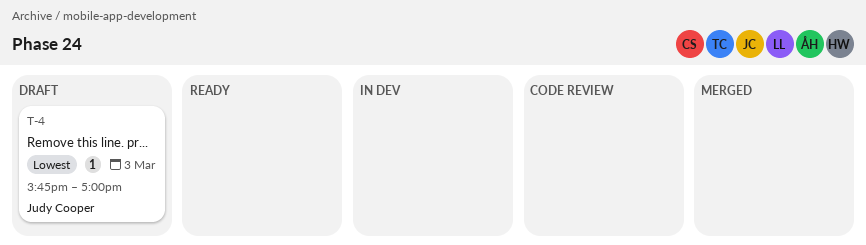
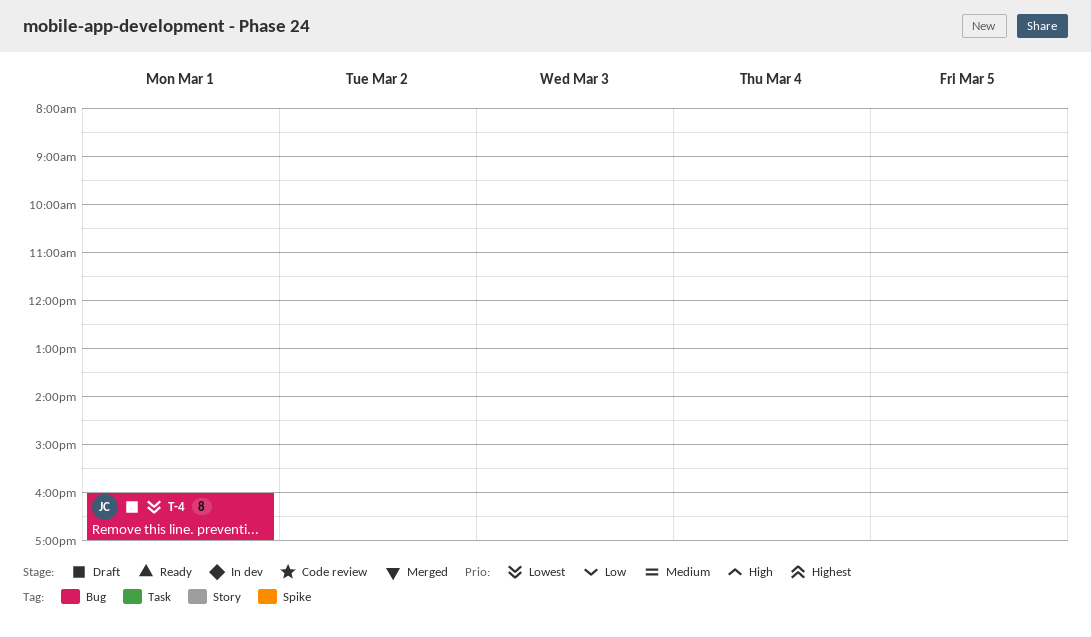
T-4, estimate: 1 -> 8
T-4, day: Mar 3 -> Mar 1
T-4, begins: 15:45 -> 16:00

